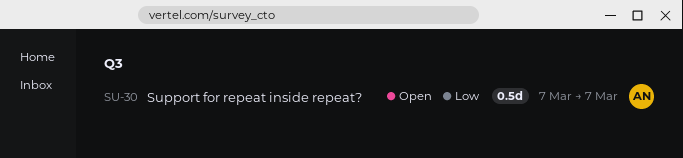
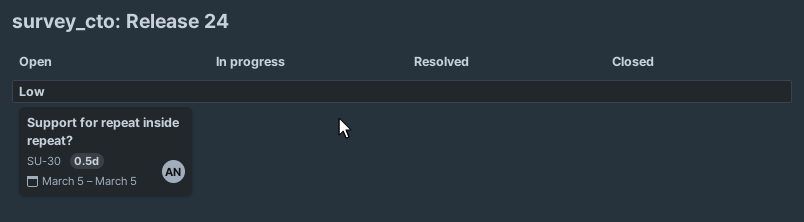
SU-30, start: Mar 7 -> Mar 5
SU-30, due: Mar 7 -> Mar 5

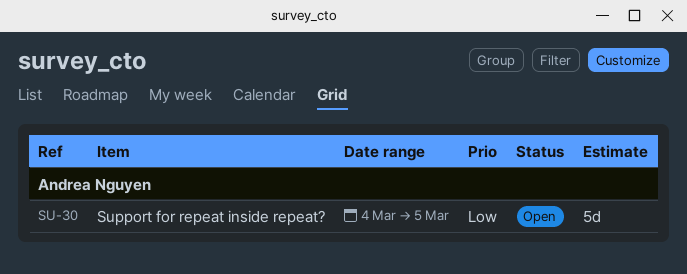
SU-30, estimate: 0.5d -> 5d
SU-30, start: Mar 5 -> Mar 4

